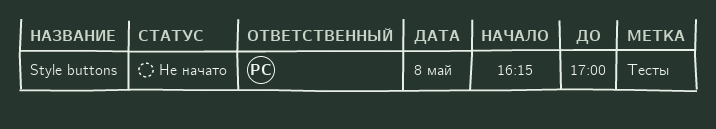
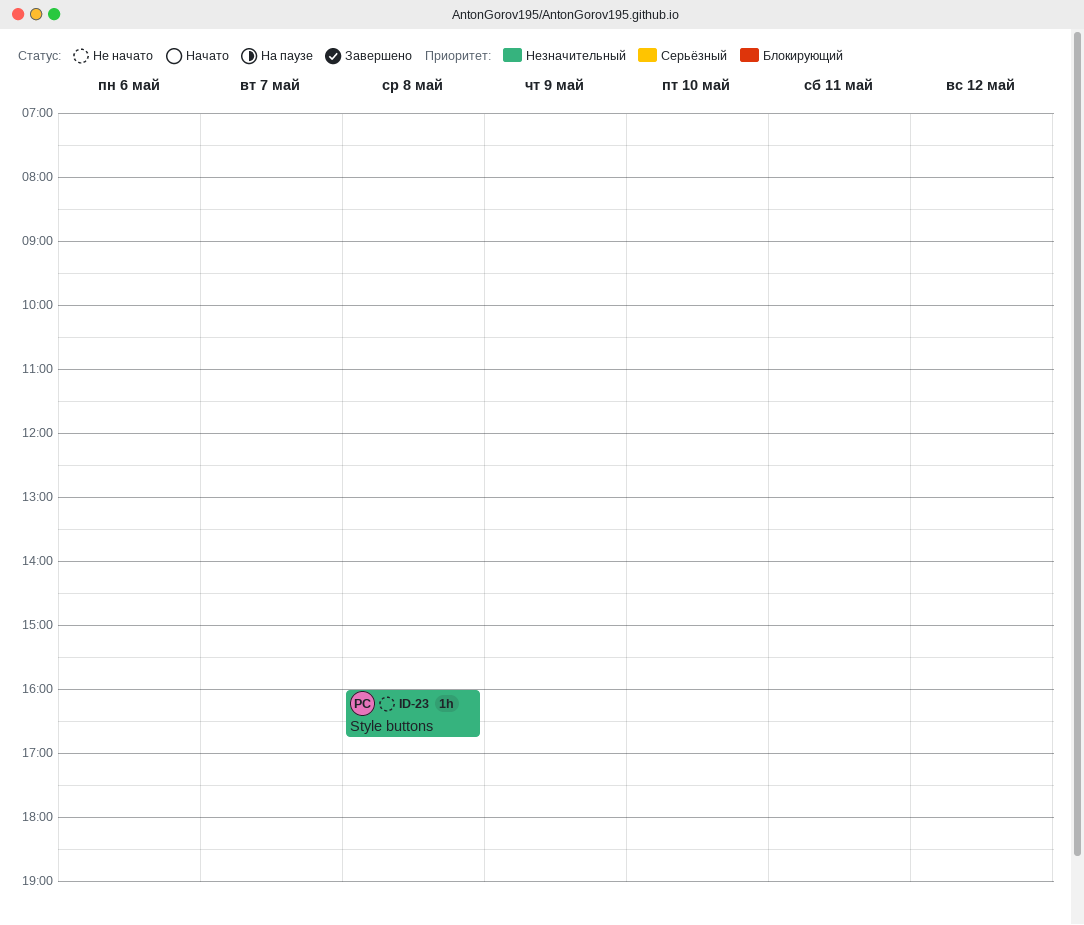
Style buttons, begins: 16:15 -> 16:00
Style buttons, ends: 17:00 -> 16:45

